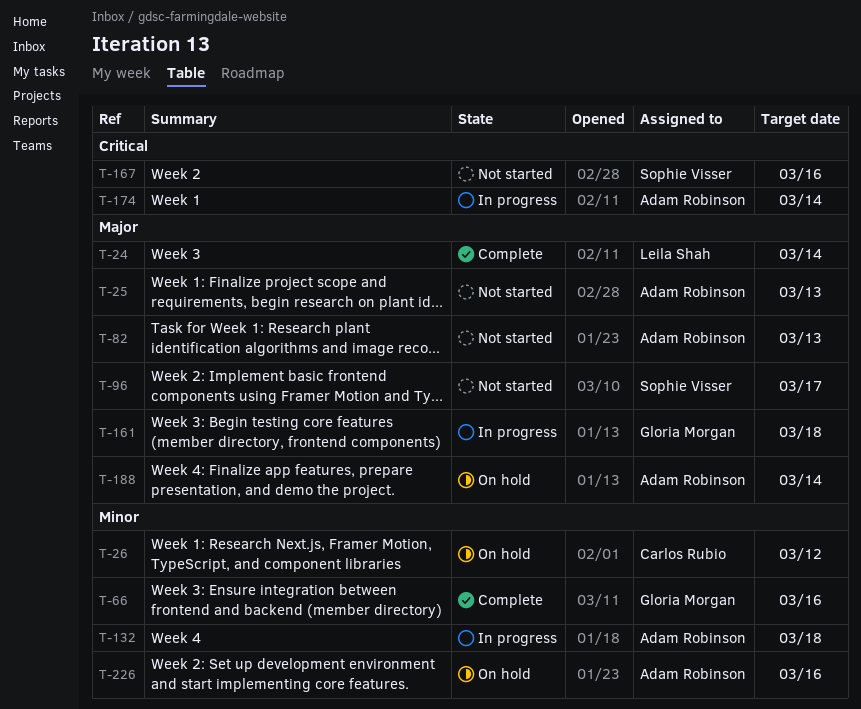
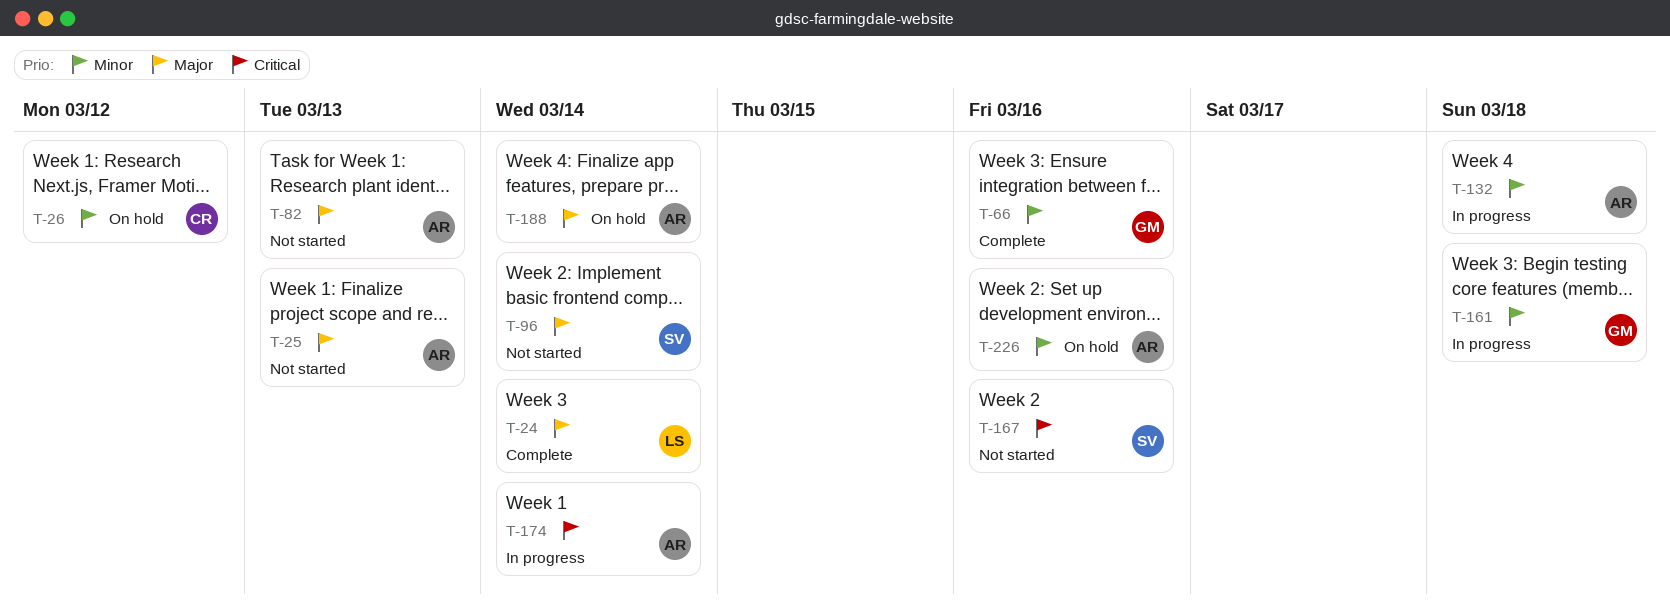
T-96, due: Mar 17 -> Mar 14
T-161, priority: Major -> Minor

